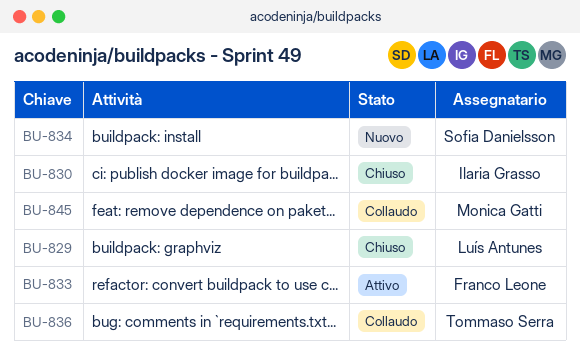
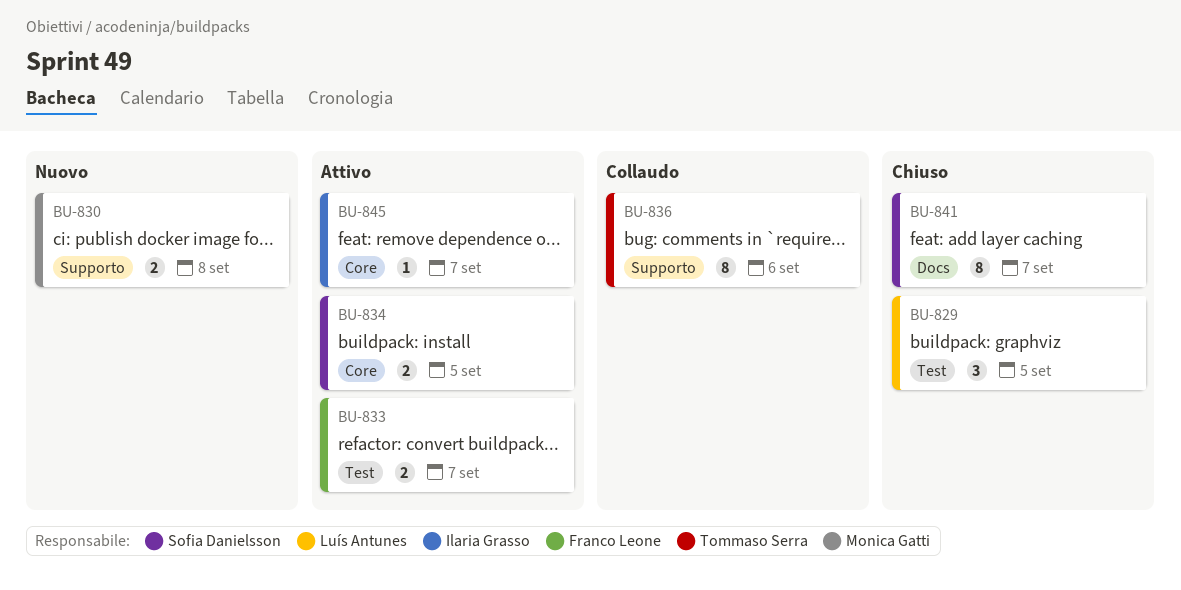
BU-830, status: Chiuso -> Nuovo
BU-830, owner: Ilaria Grasso -> Monica Gatti
BU-834, status: Nuovo -> Attivo
BU-841: none -> present
BU-845, status: Collaudo -> Attivo
BU-845, owner: Monica Gatti -> Ilaria Grasso

